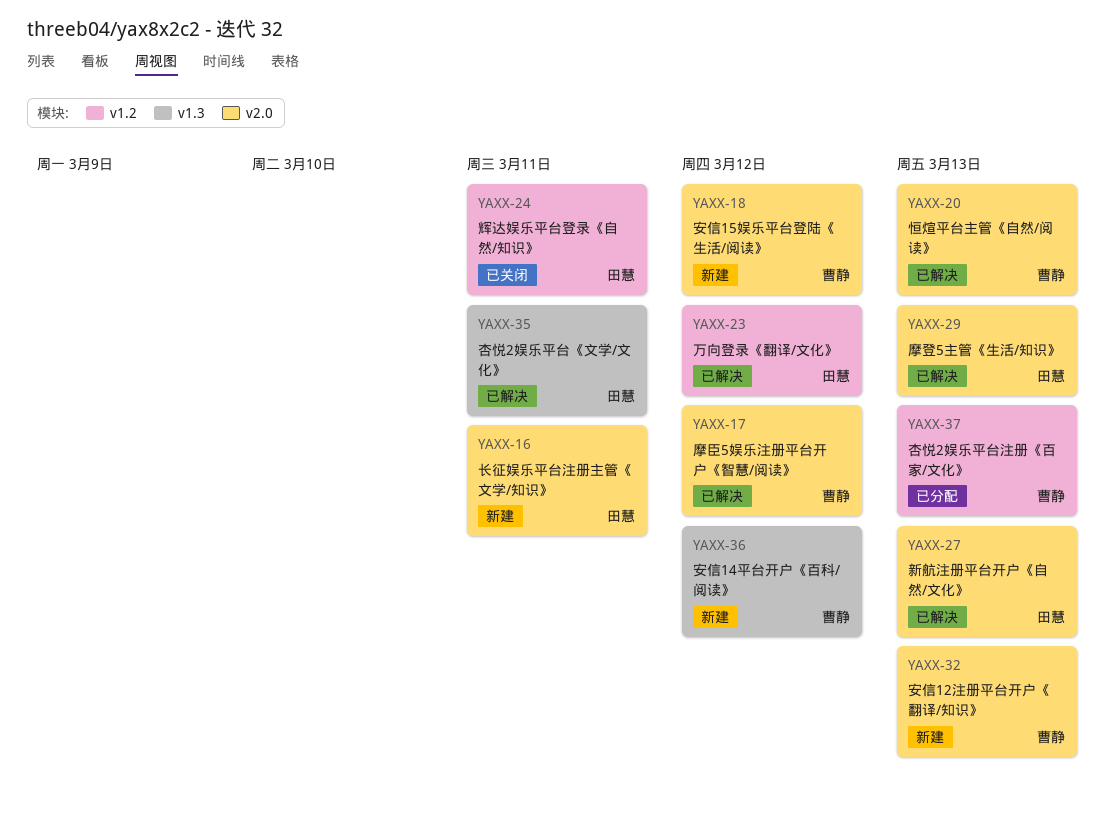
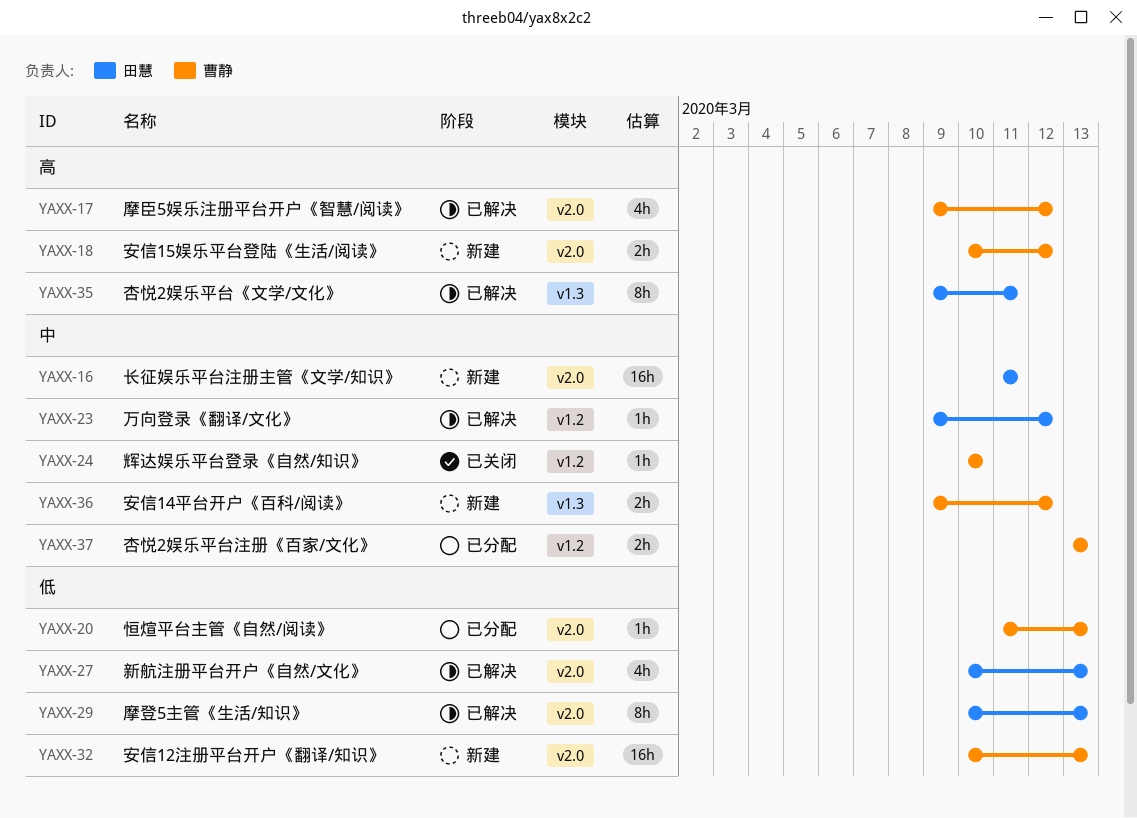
YAXX-20, status: 已解决 -> 已分配
YAXX-24, owner: 田慧 -> 曹静
YAXX-24, due: Mar 11 -> Mar 10

